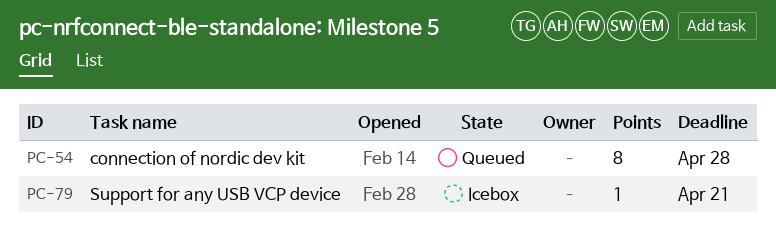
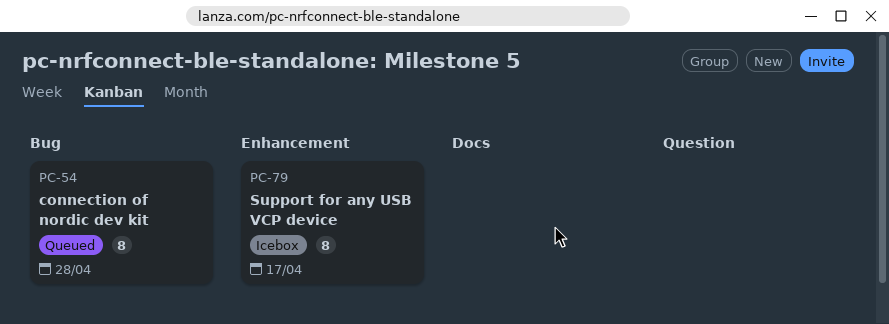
PC-79, estimate: 1 -> 8
PC-79, due: Apr 21 -> Apr 17

